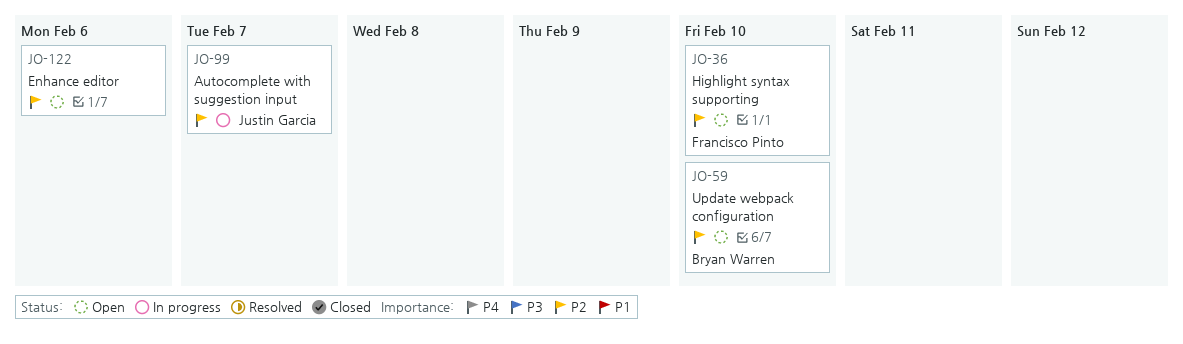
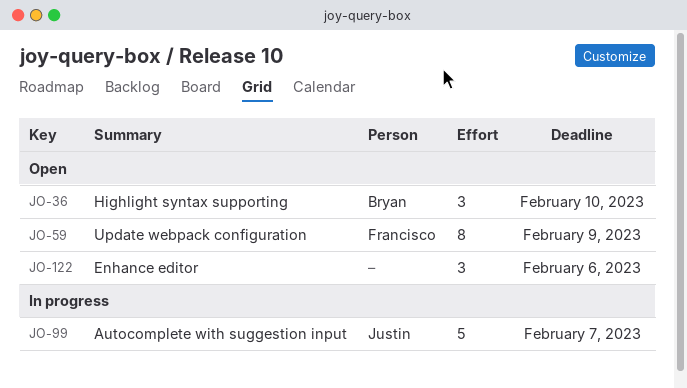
JO-36, owner: Francisco Pinto -> Bryan Warren
JO-59, owner: Bryan Warren -> Francisco Pinto
JO-59, due: Feb 10 -> Feb 9

